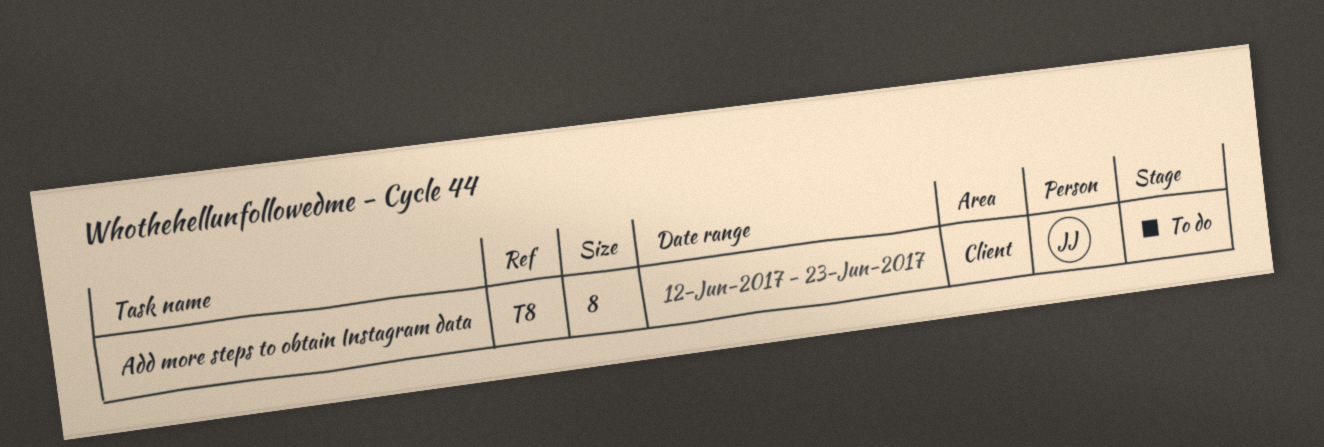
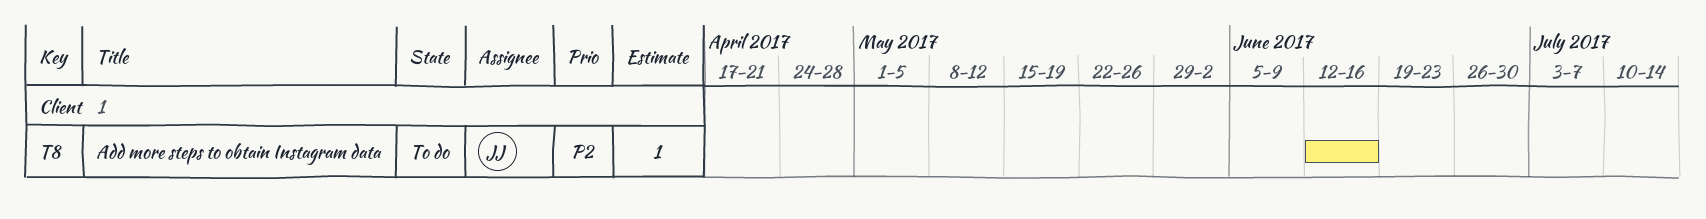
T8, estimate: 8 -> 1
T8, due: Jun 23 -> Jun 16

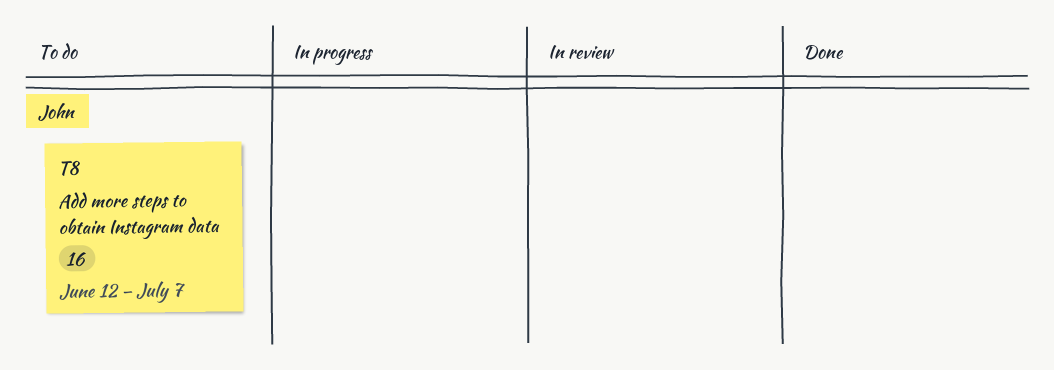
T8, estimate: 1 -> 16
T8, due: Jun 16 -> Jul 7

